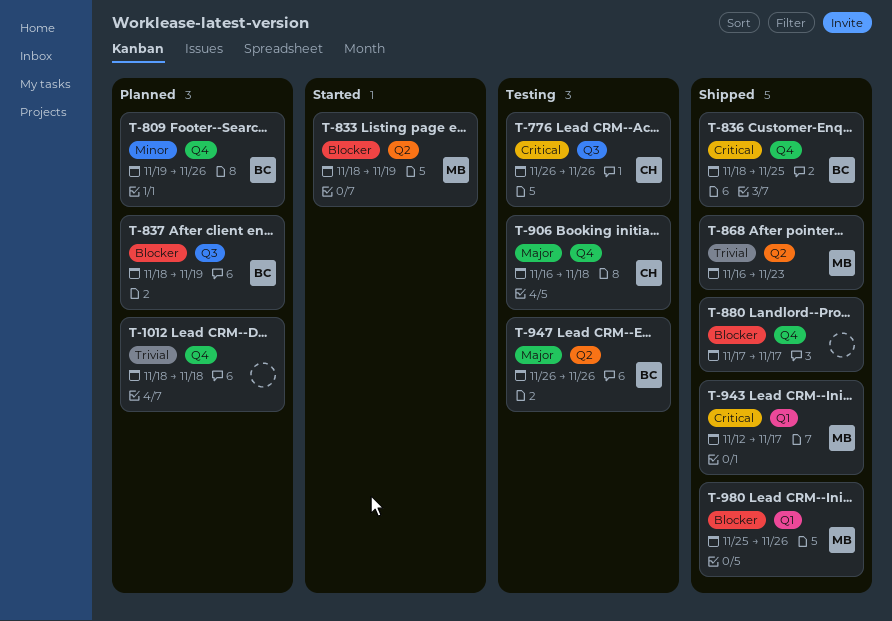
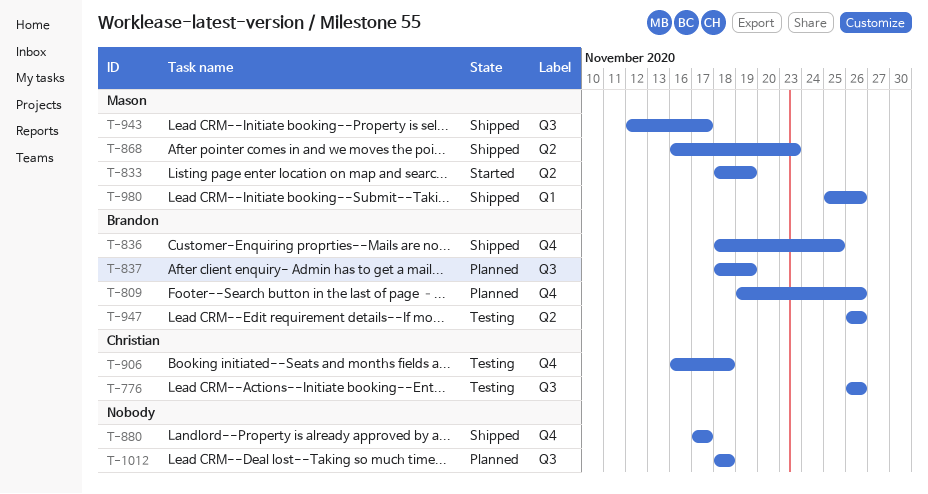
T-943, label: Q1 -> Q3
T-1012, label: Q4 -> Q3

